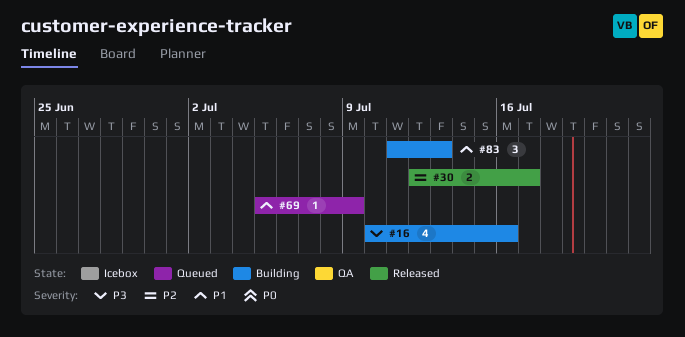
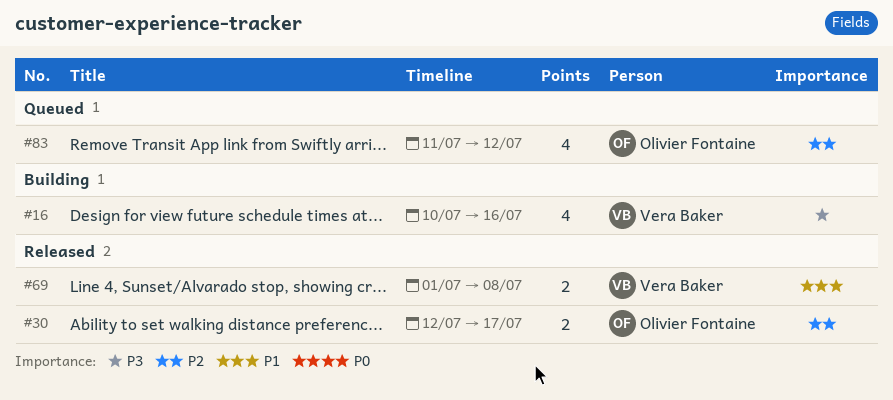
#69, status: Queued -> Released
#69, estimate: 1 -> 2
#69, start: Jul 5 -> Jul 1
#69, due: Jul 9 -> Jul 8
#83, status: Building -> Queued
#83, priority: P1 -> P2
#83, estimate: 3 -> 4
#83, due: Jul 13 -> Jul 12

